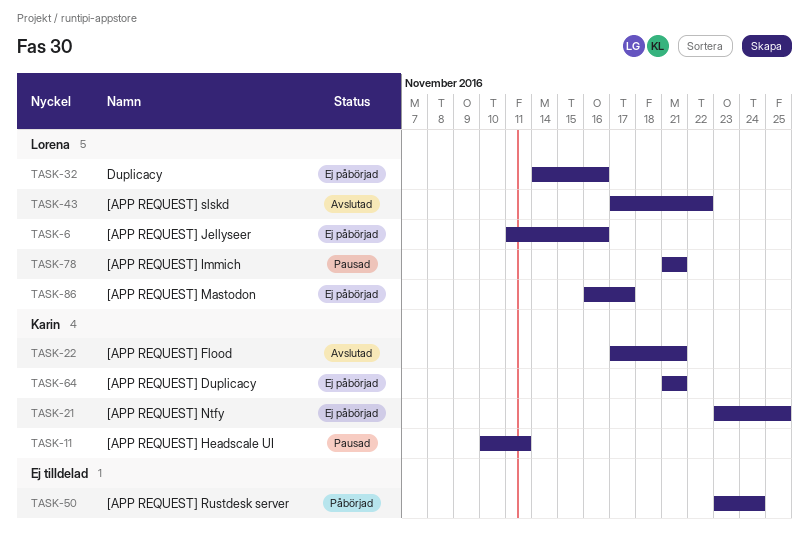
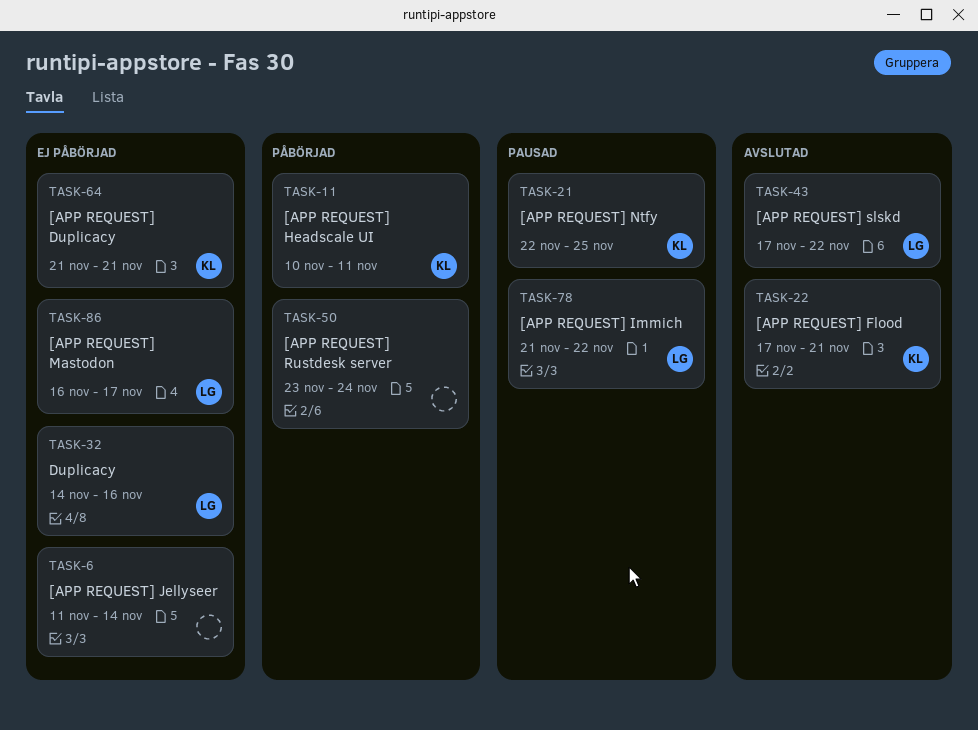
TASK-6, owner: Lorena -> none
TASK-6, due: Nov 16 -> Nov 14
TASK-11, status: Pausad -> Påbörjad
TASK-21, status: Ej påbörjad -> Pausad
TASK-21, start: Nov 23 -> Nov 22
TASK-78, due: Nov 21 -> Nov 22

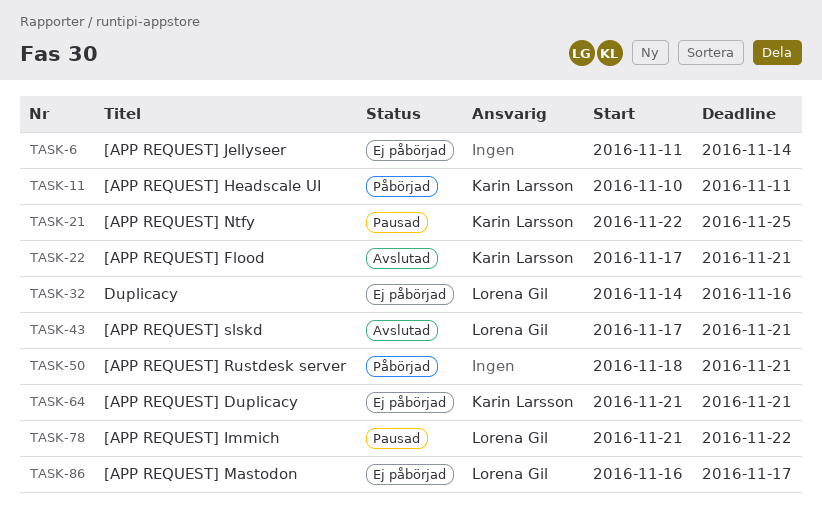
TASK-43, due: Nov 22 -> Nov 21
TASK-50, start: Nov 23 -> Nov 18
TASK-50, due: Nov 24 -> Nov 21

